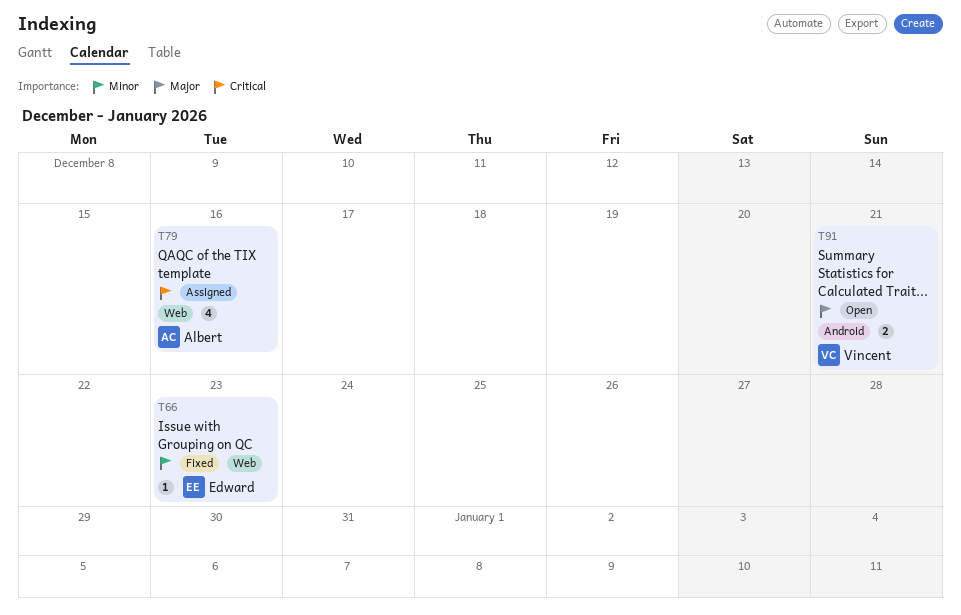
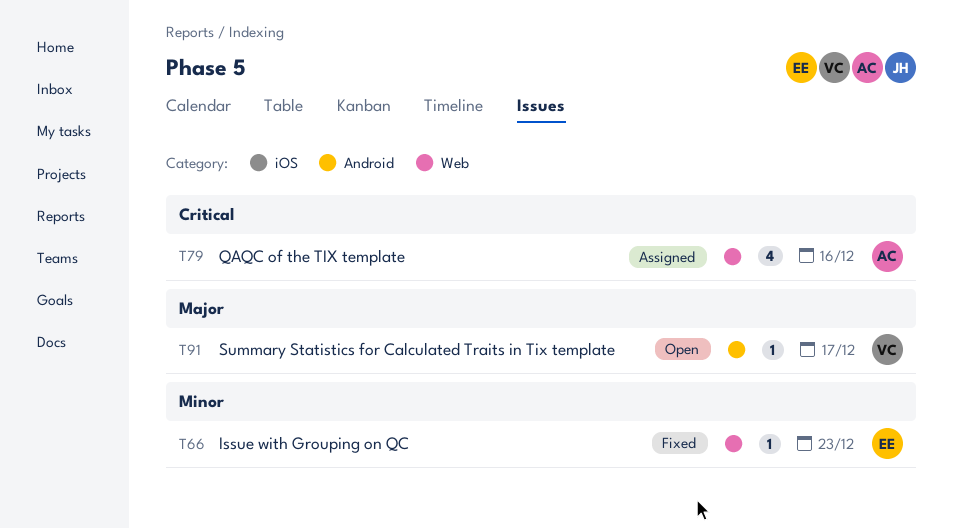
T91, estimate: 2 -> 1
T91, due: Dec 21 -> Dec 17

